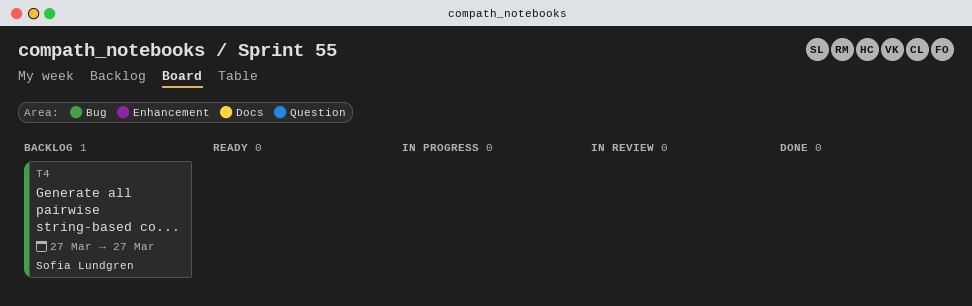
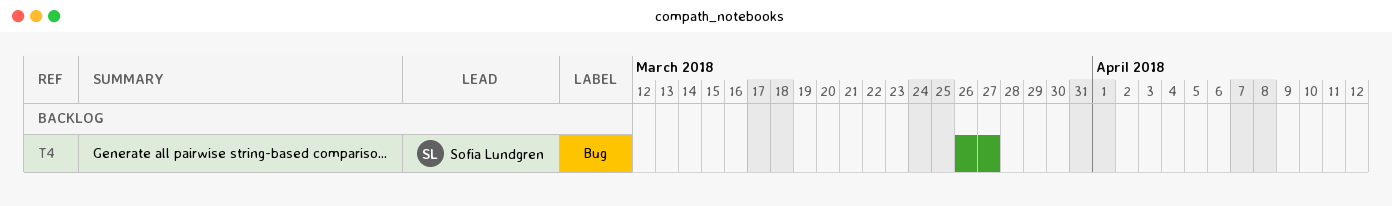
T4, start: Mar 27 -> Mar 26

